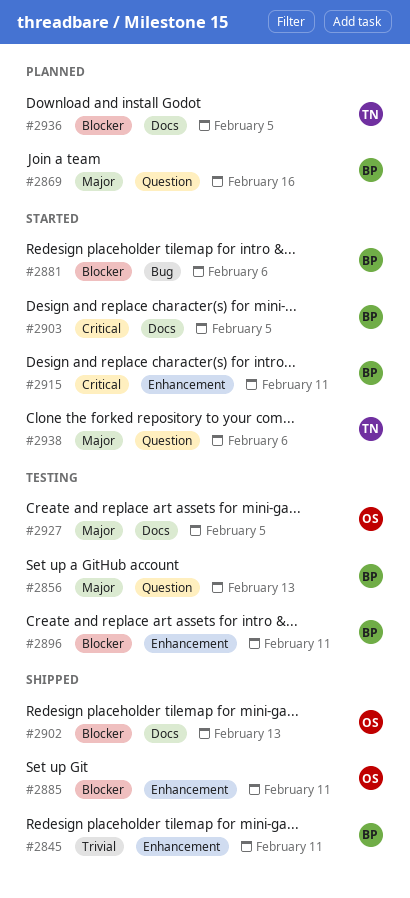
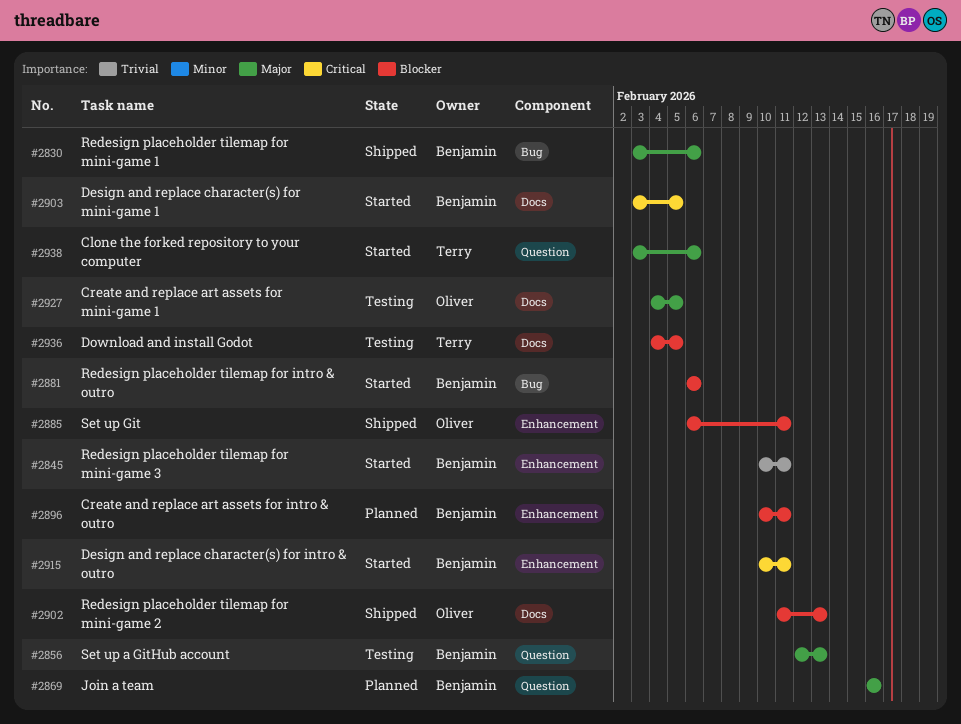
#2830: none -> present
#2845, status: Shipped -> Started
#2896, status: Testing -> Planned
#2936, status: Planned -> Testing

